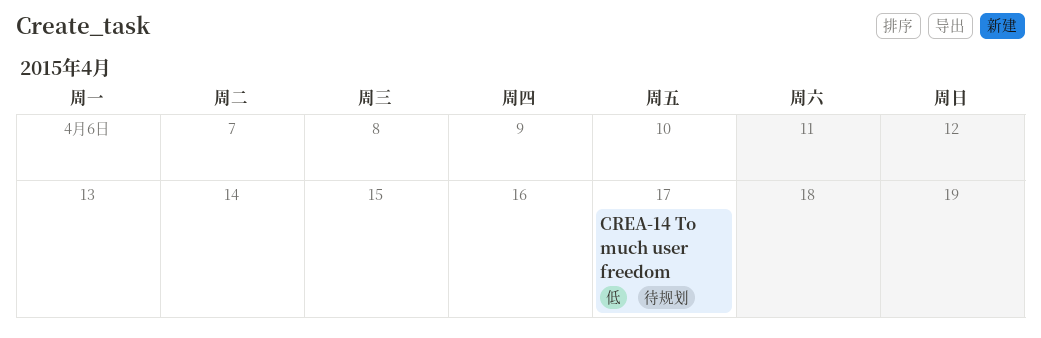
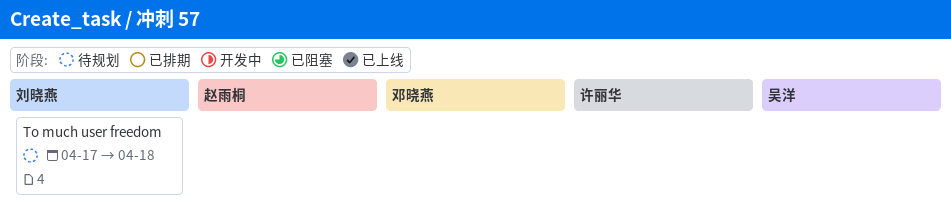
To much user freedom, due: Apr 17 -> Apr 18

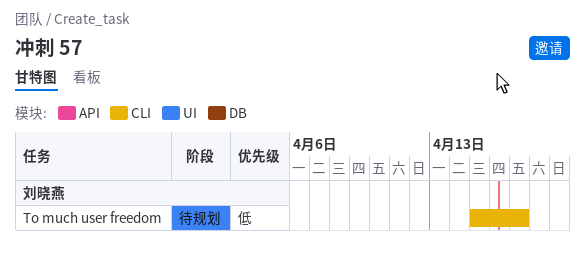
To much user freedom, start: Apr 17 -> Apr 15
To much user freedom, due: Apr 18 -> Apr 17

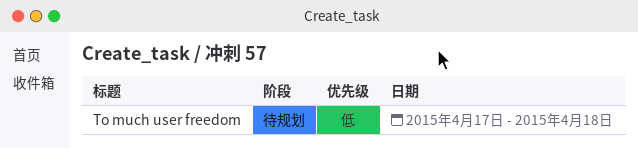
To much user freedom, start: Apr 15 -> Apr 17
To much user freedom, due: Apr 17 -> Apr 18

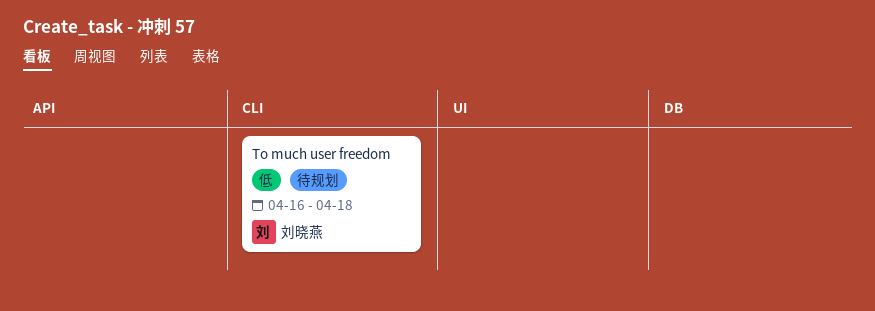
To much user freedom, start: Apr 17 -> Apr 16

